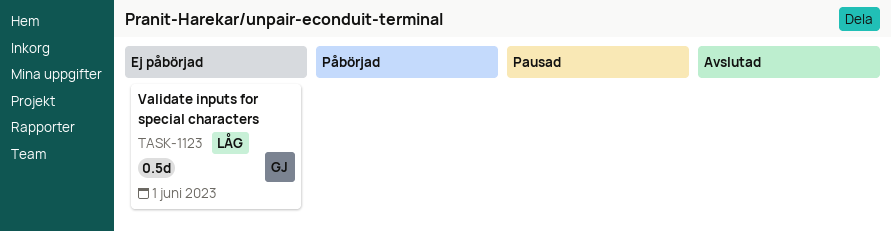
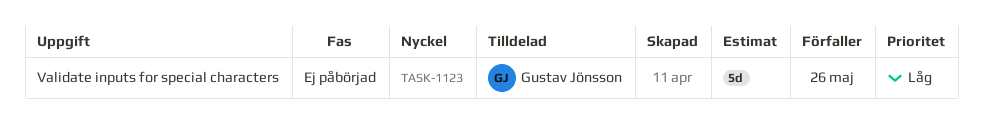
TASK-1123, estimate: 0.5d -> 5d
TASK-1123, due: Jun 1 -> May 26

